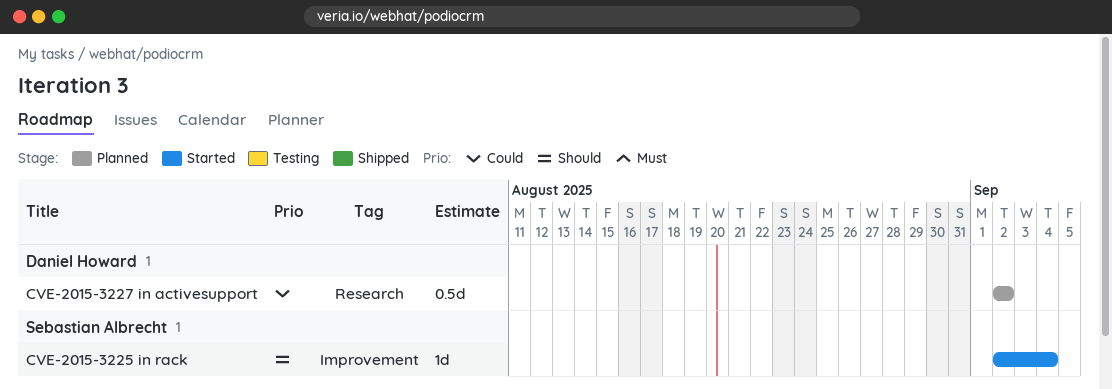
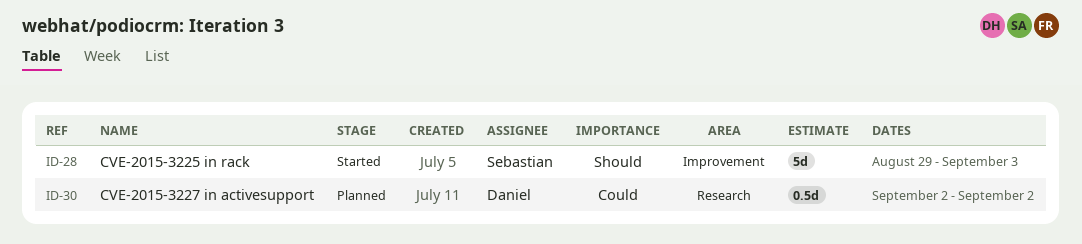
CVE-2015-3225 in rack, estimate: 1d -> 5d
CVE-2015-3225 in rack, start: Sep 2 -> Aug 29
CVE-2015-3225 in rack, due: Sep 4 -> Sep 3

